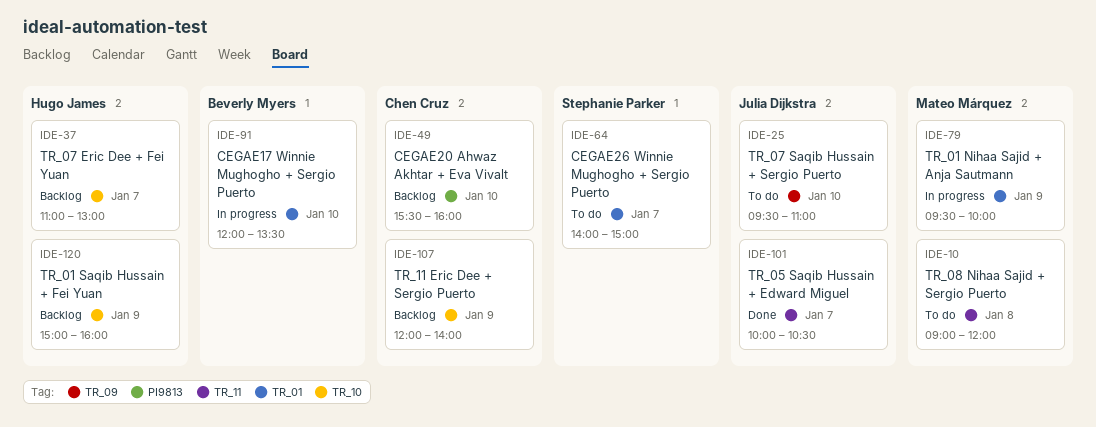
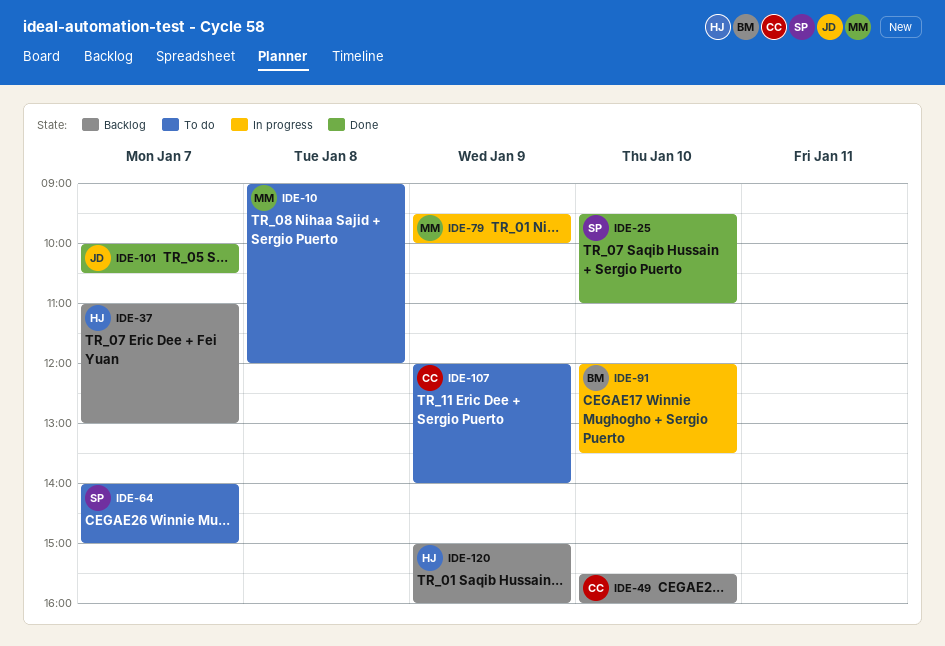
IDE-25, status: To do -> Done
IDE-25, owner: Julia Dijkstra -> Stephanie Parker
IDE-107, status: Backlog -> To do

